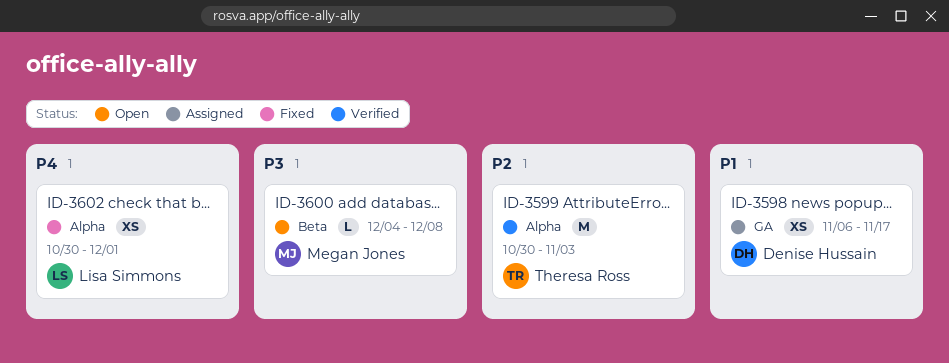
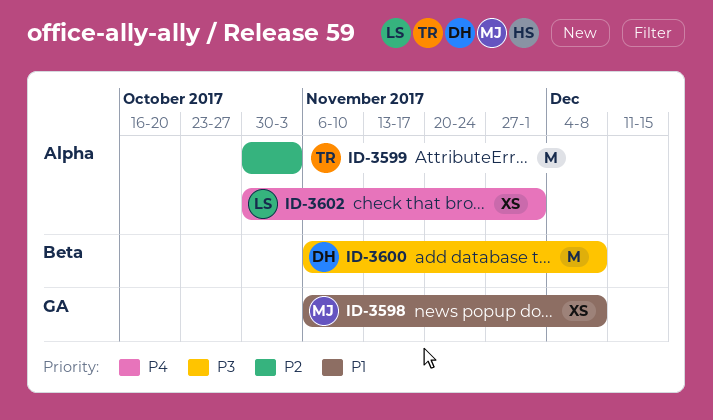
ID-3598, owner: Denise Hussain -> Megan Jones
ID-3598, due: Nov 17 -> Dec 8
ID-3600, owner: Megan Jones -> Denise Hussain
ID-3600, estimate: L -> M
ID-3600, start: Dec 4 -> Nov 6

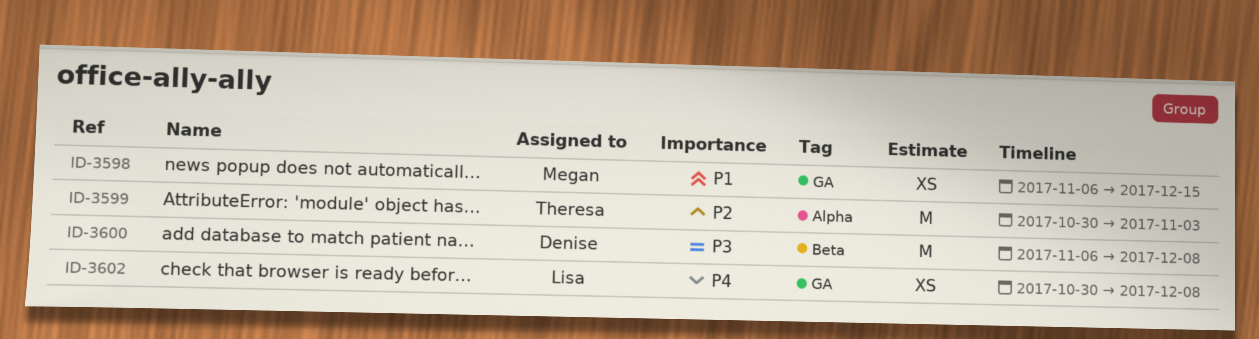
ID-3598, due: Dec 8 -> Dec 15
ID-3602, label: Alpha -> GA
ID-3602, due: Dec 1 -> Dec 8

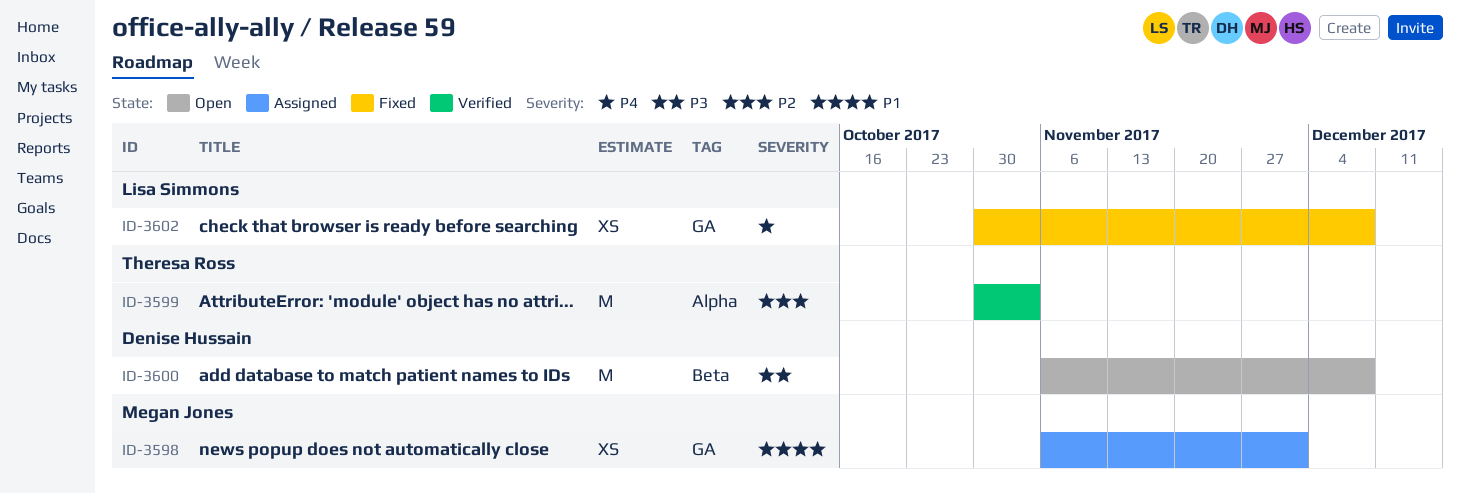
ID-3598, due: Dec 15 -> Dec 1

